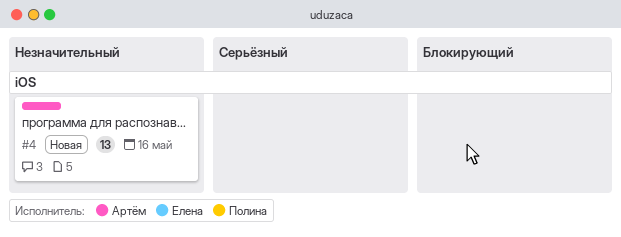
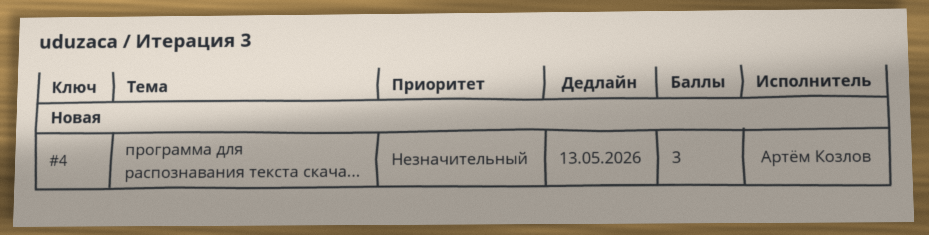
#4, estimate: 13 -> 3
#4, due: May 16 -> May 13

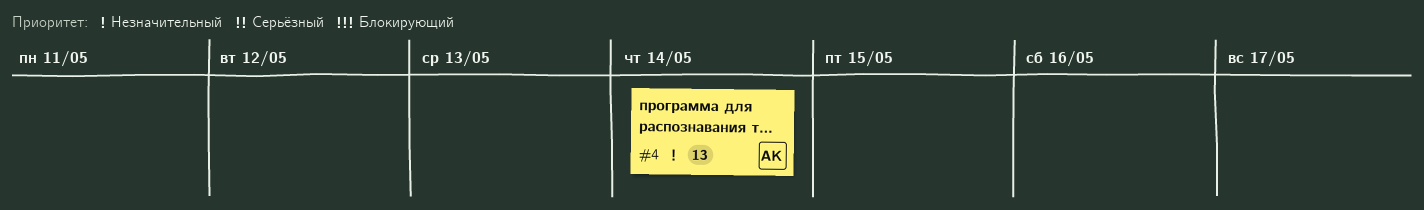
#4, estimate: 3 -> 13
#4, due: May 13 -> May 14

